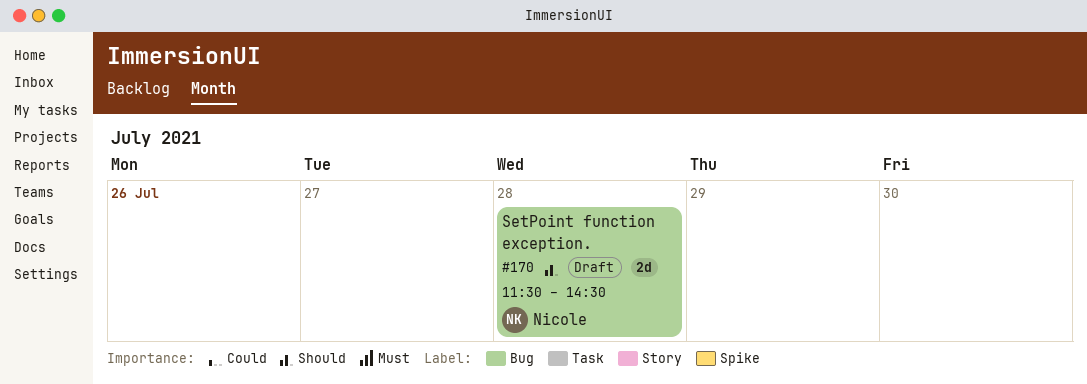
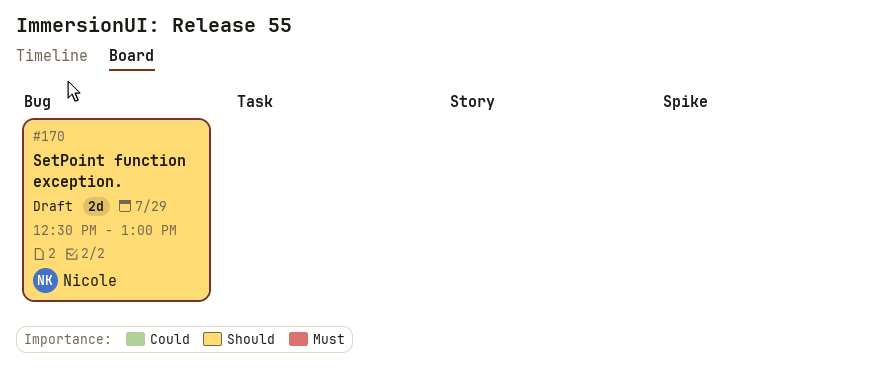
#170, day: Jul 28 -> Jul 29
#170, begins: 11:30 -> 12:30
#170, ends: 14:30 -> 13:00

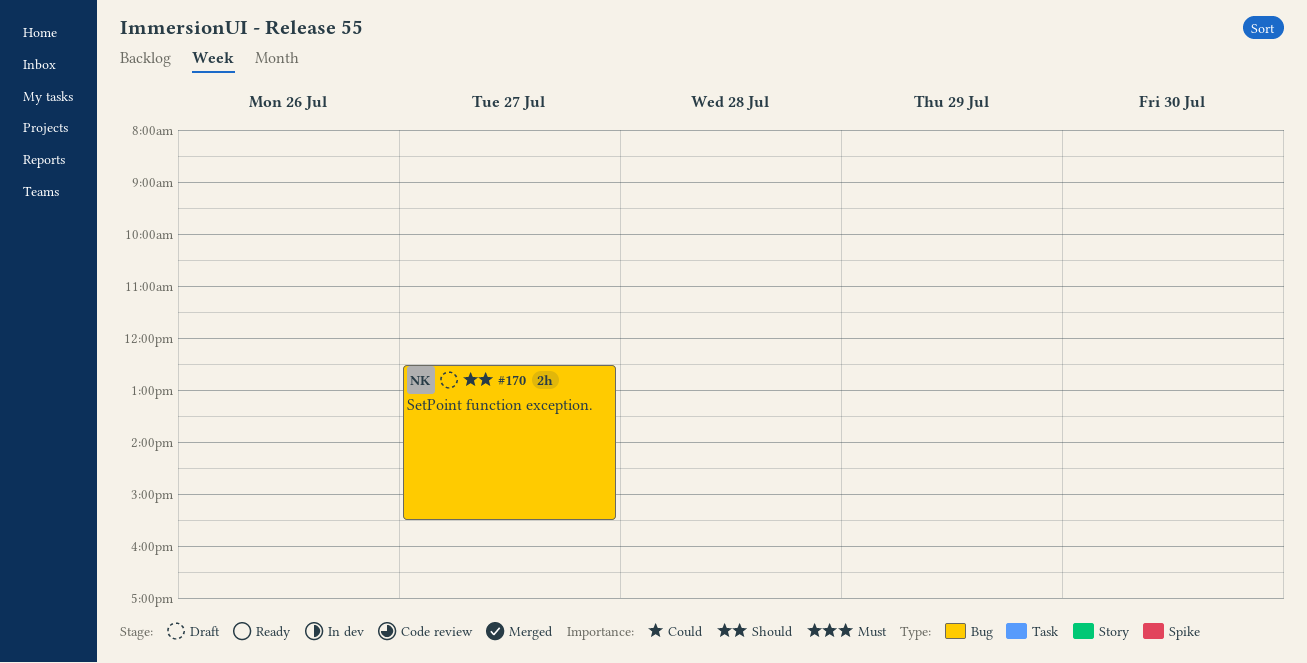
#170, estimate: 2d -> 2h
#170, day: Jul 29 -> Jul 27
#170, ends: 13:00 -> 15:30

